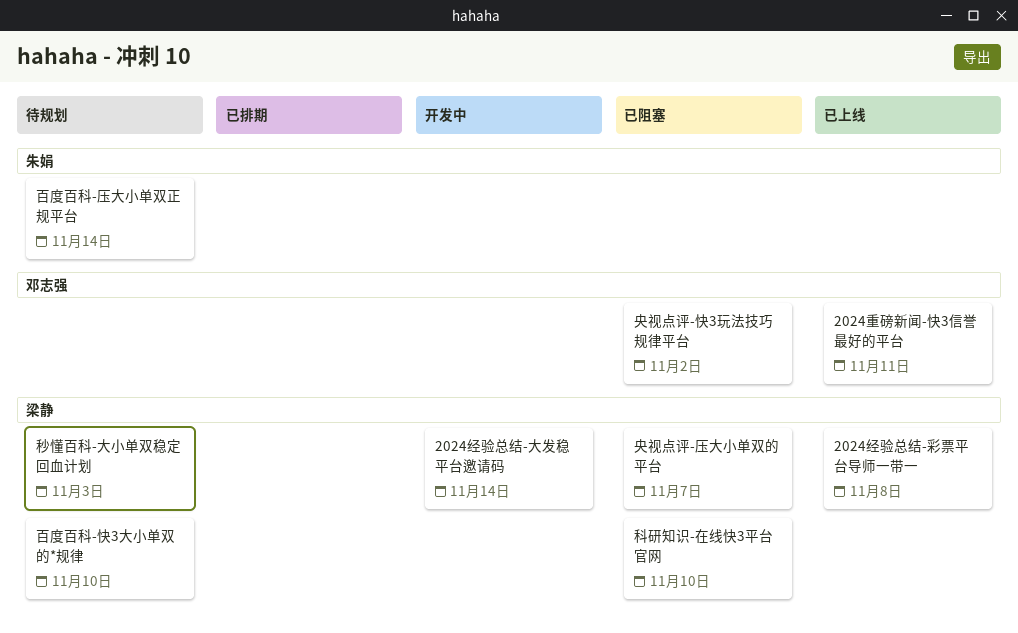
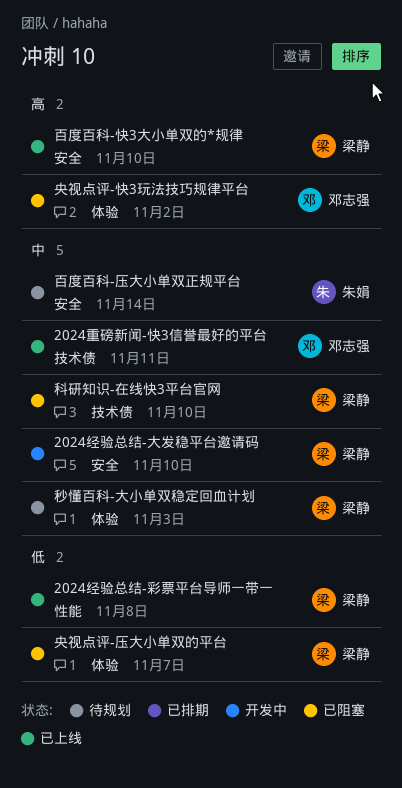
2024经验总结-大发稳平台邀请码, due: Nov 14 -> Nov 10
百度百科-快3大小单双的*规律, status: 待规划 -> 已上线

